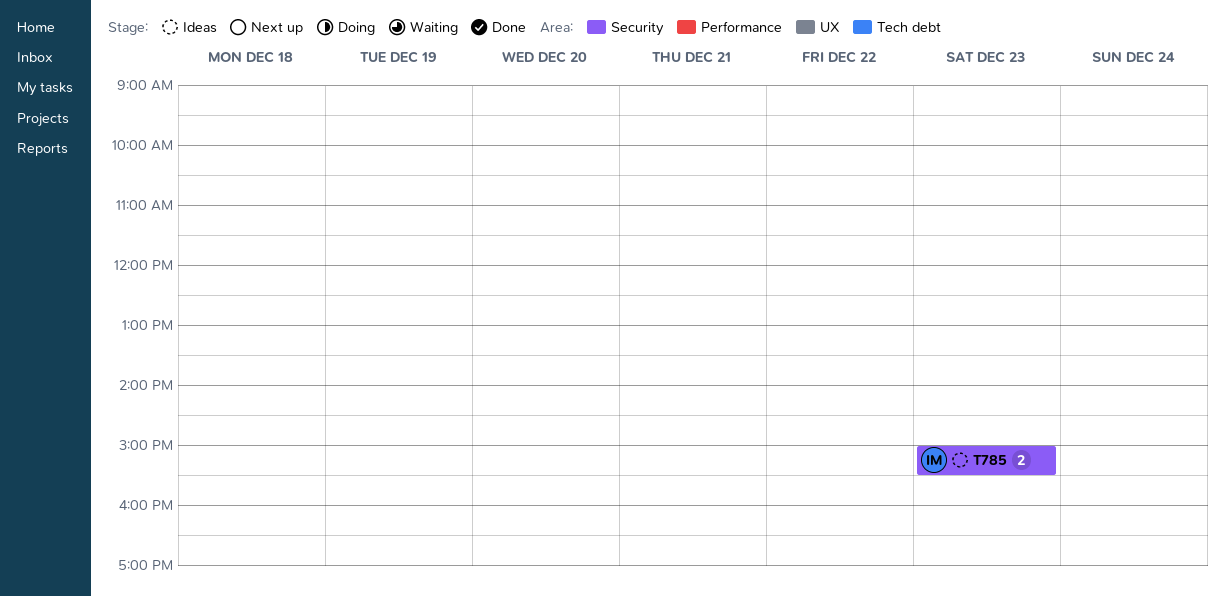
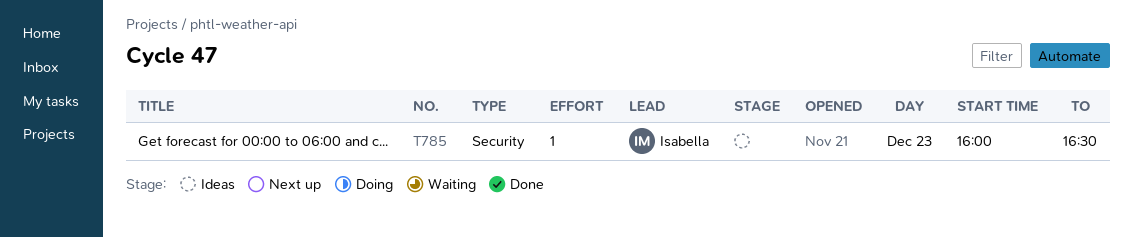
T785, estimate: 2 -> 1
T785, begins: 15:00 -> 16:00
T785, ends: 15:30 -> 16:30

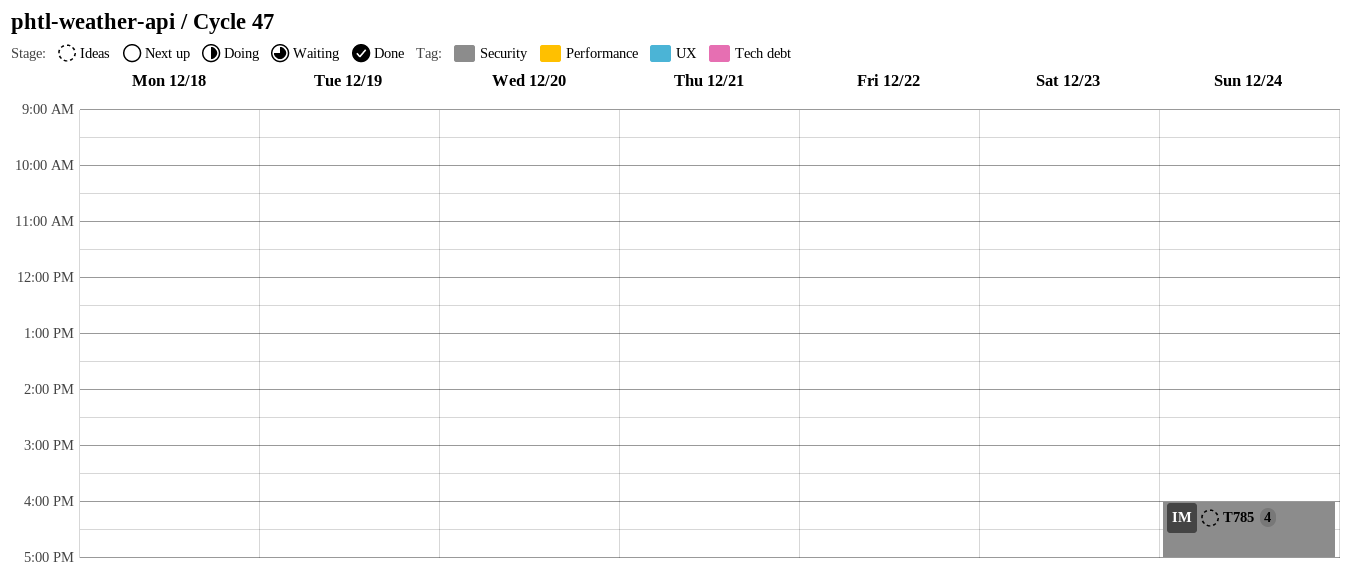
T785, estimate: 1 -> 4
T785, day: Dec 23 -> Dec 24
T785, ends: 16:30 -> 17:00

